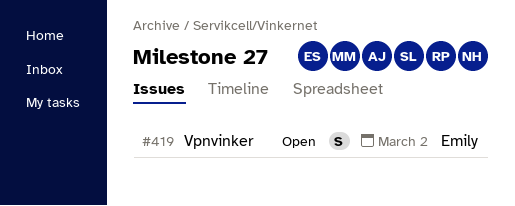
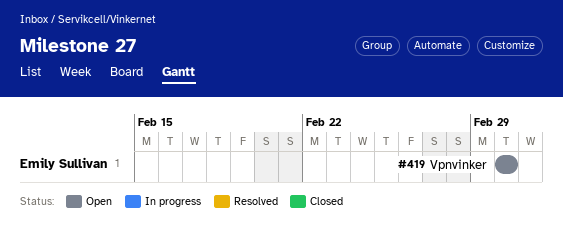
#419, due: Mar 2 -> Mar 1

